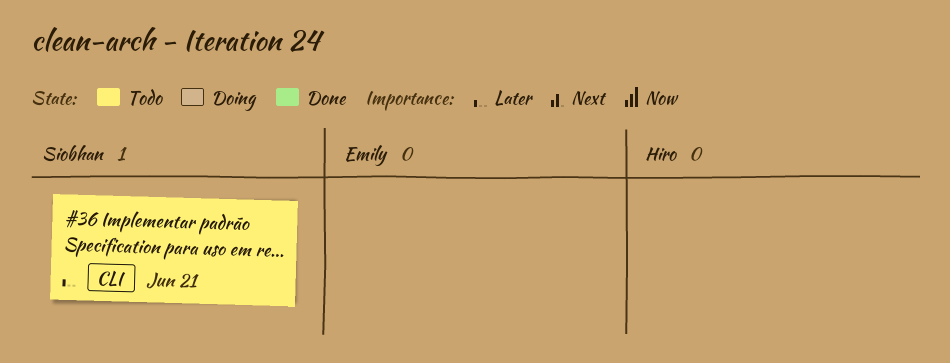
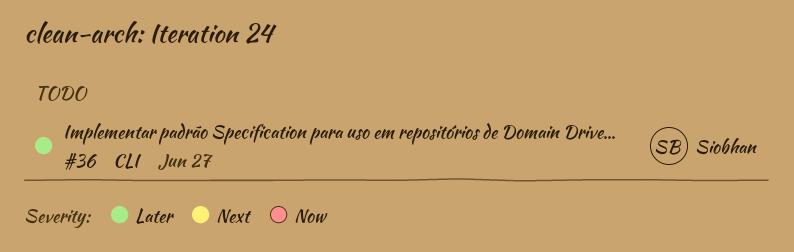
#36, due: Jun 21 -> Jun 27

